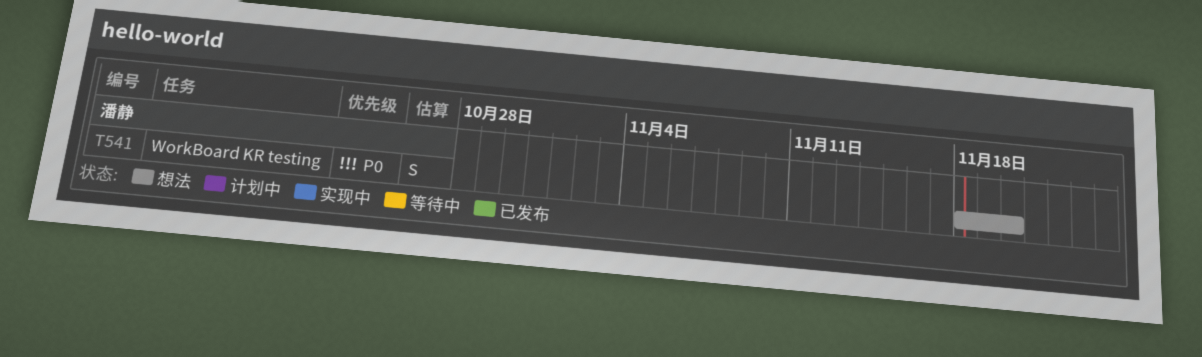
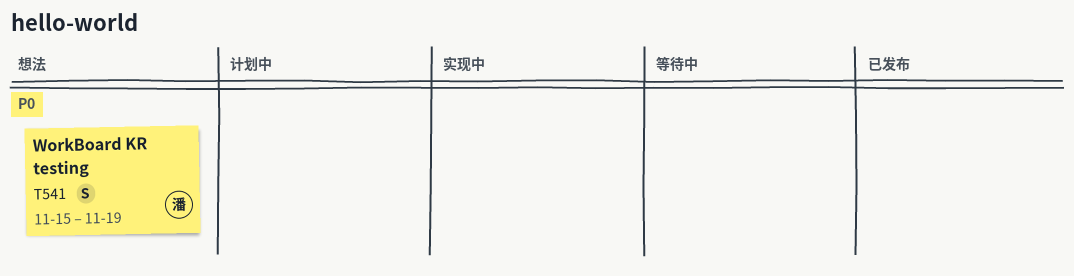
T541, start: Nov 18 -> Nov 15
T541, due: Nov 20 -> Nov 19

